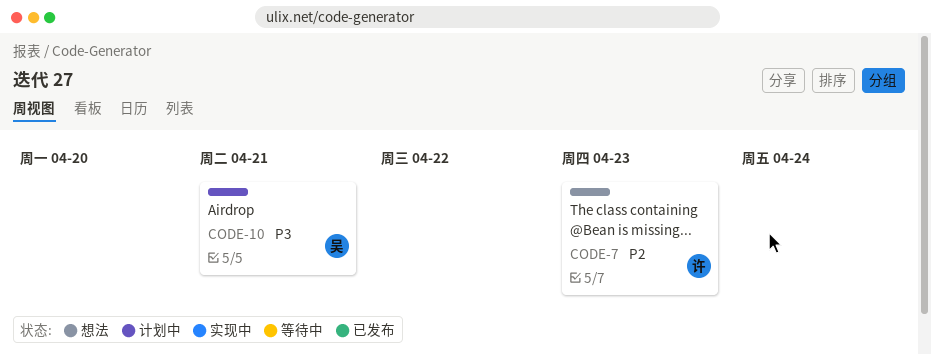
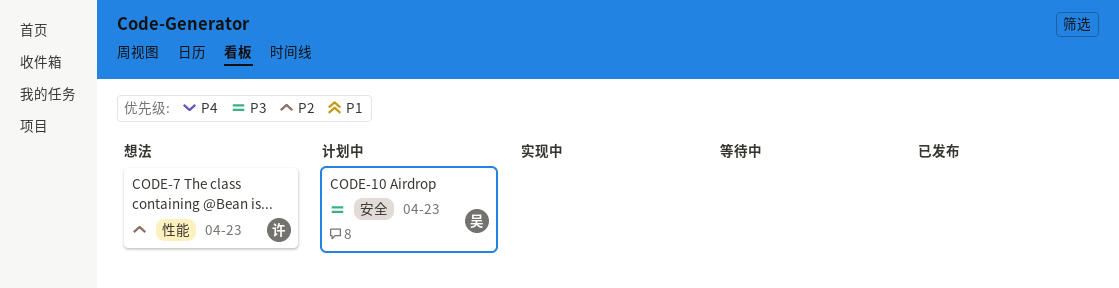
CODE-10, due: Apr 21 -> Apr 23

